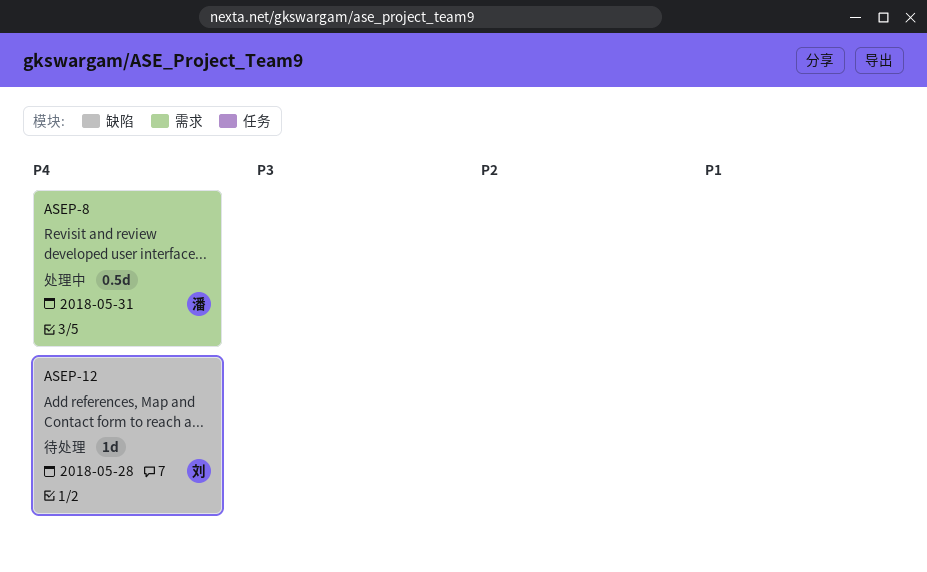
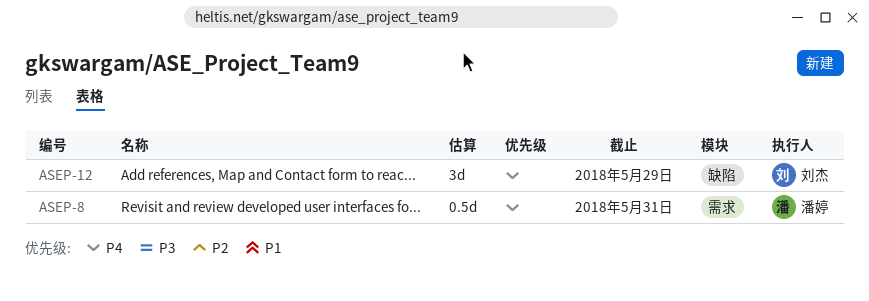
ASEP-12, estimate: 1d -> 3d
ASEP-12, due: May 28 -> May 29

